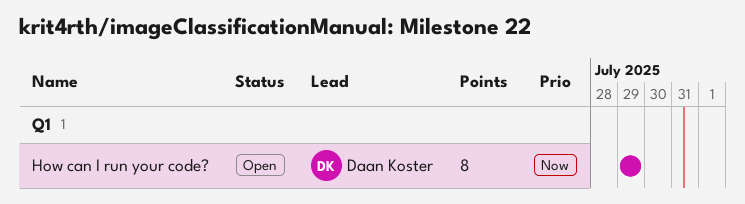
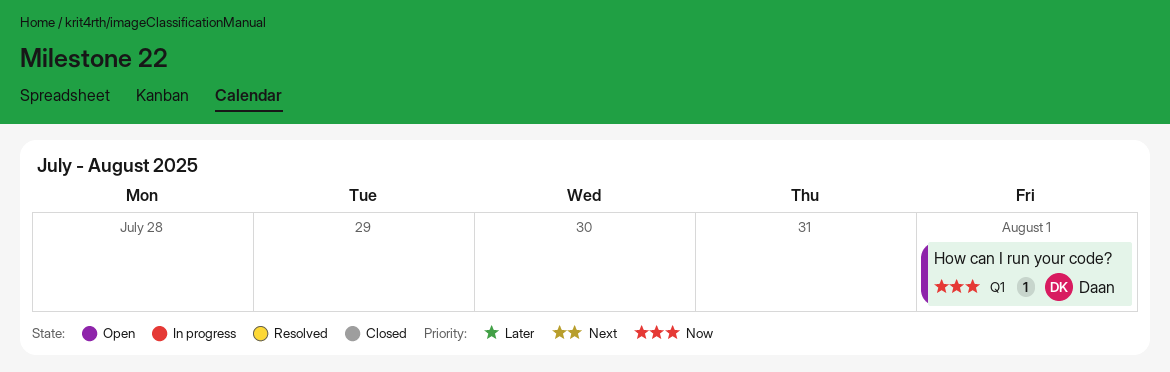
How can I run your code?, estimate: 8 -> 1
How can I run your code?, due: Jul 29 -> Aug 1

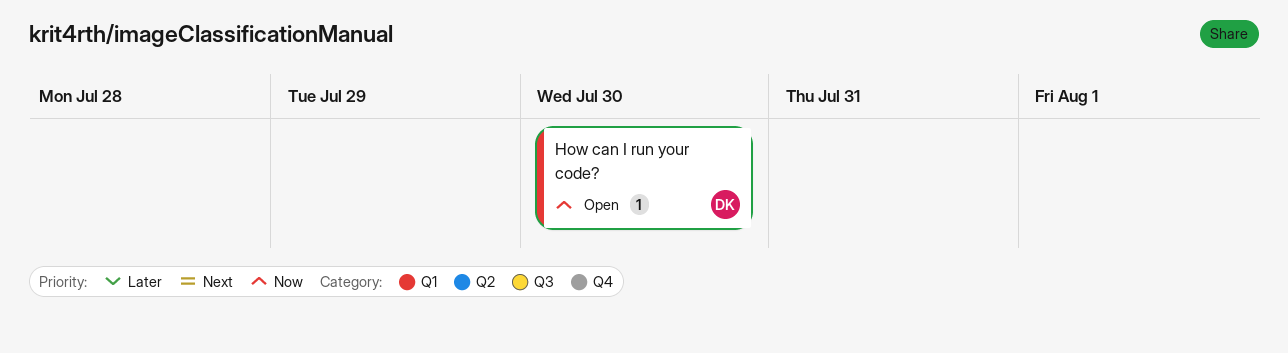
How can I run your code?, due: Aug 1 -> Jul 30

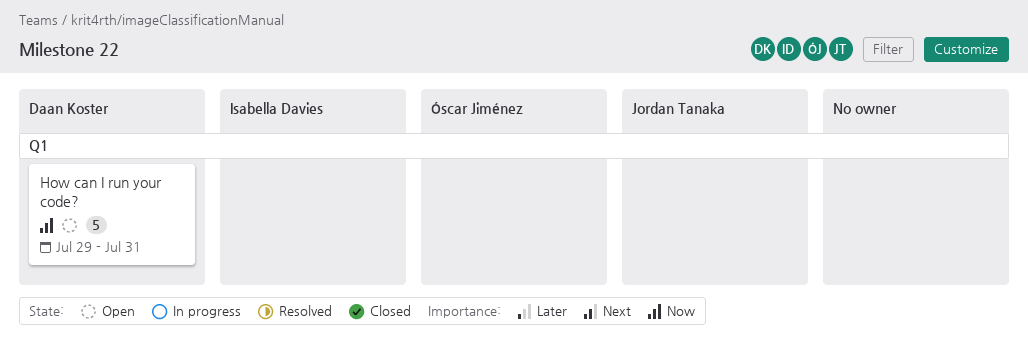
How can I run your code?, estimate: 1 -> 5
How can I run your code?, due: Jul 30 -> Jul 31

